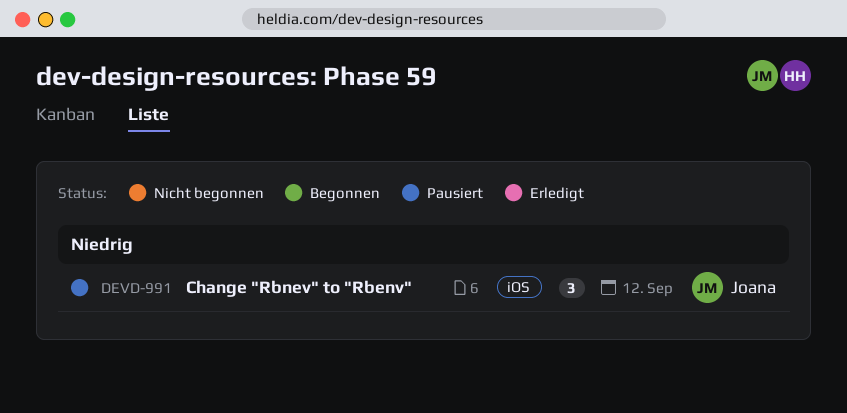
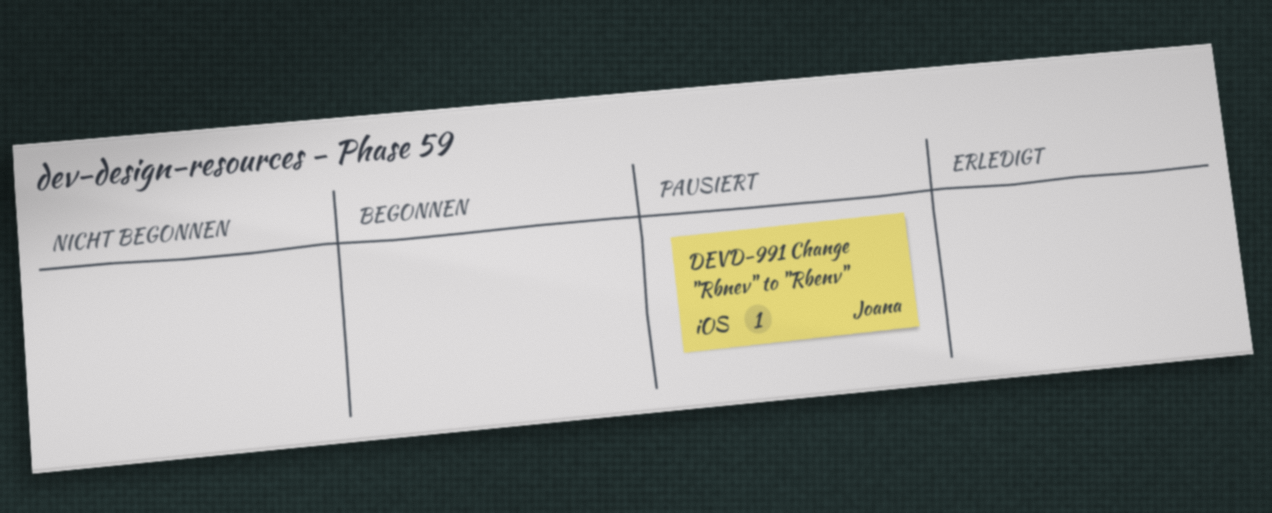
DEVD-991, estimate: 3 -> 1

